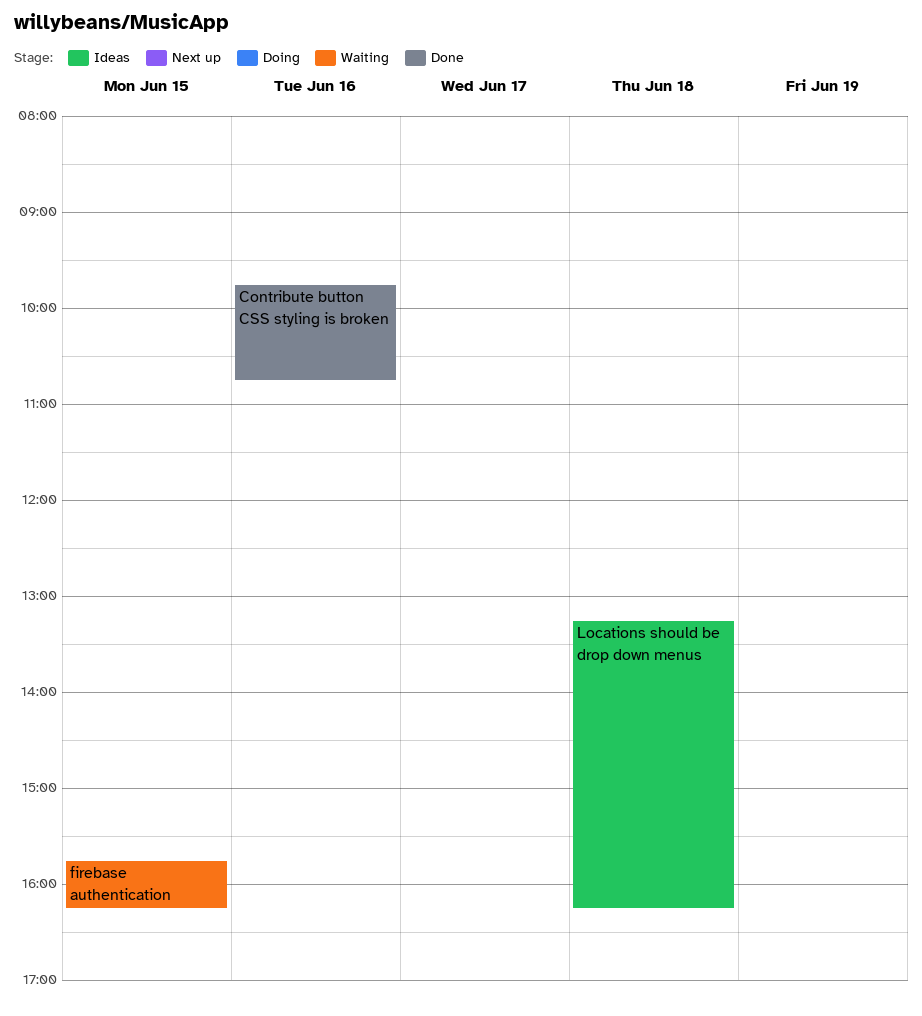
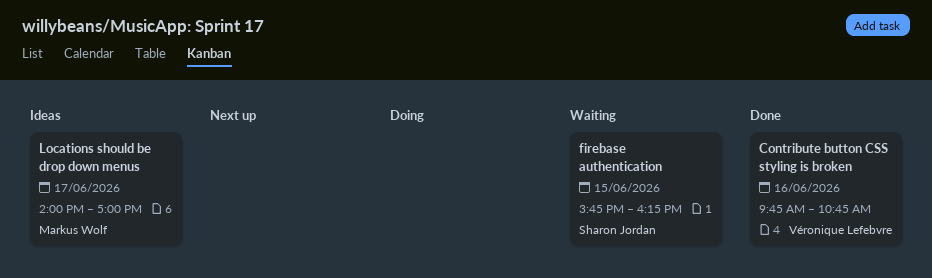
Locations should be drop down menus, day: Jun 18 -> Jun 17
Locations should be drop down menus, begins: 13:15 -> 14:00
Locations should be drop down menus, ends: 16:15 -> 17:00

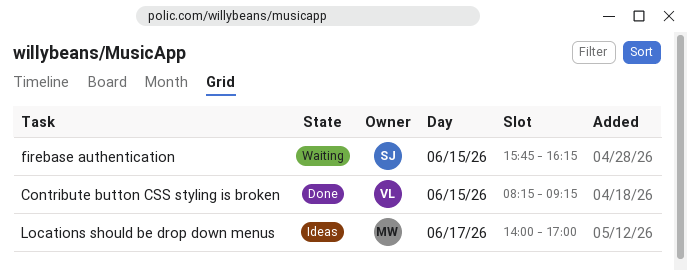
Contribute button CSS styling is broken, day: Jun 16 -> Jun 15
Contribute button CSS styling is broken, begins: 09:45 -> 08:15
Contribute button CSS styling is broken, ends: 10:45 -> 09:15

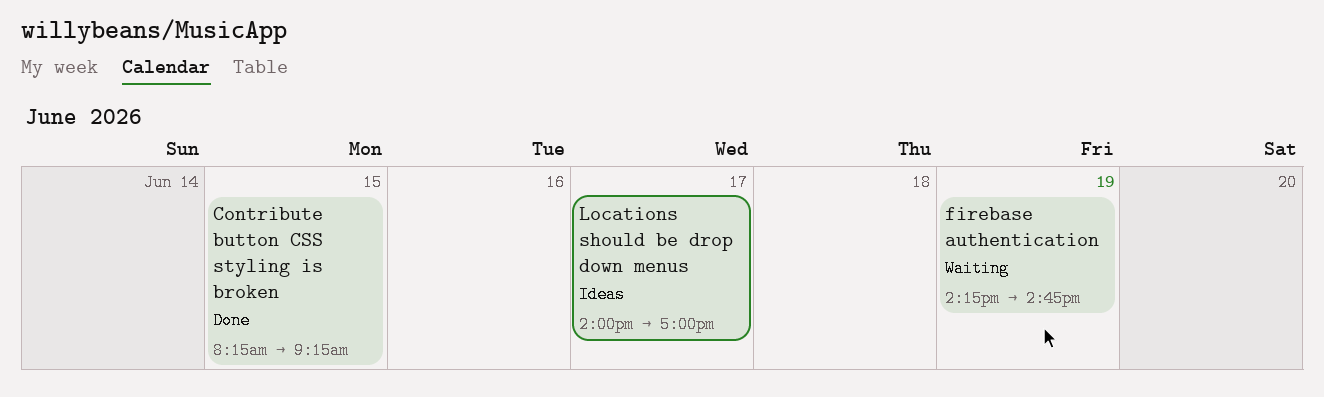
firebase authentication, day: Jun 15 -> Jun 19
firebase authentication, begins: 15:45 -> 14:15
firebase authentication, ends: 16:15 -> 14:45

